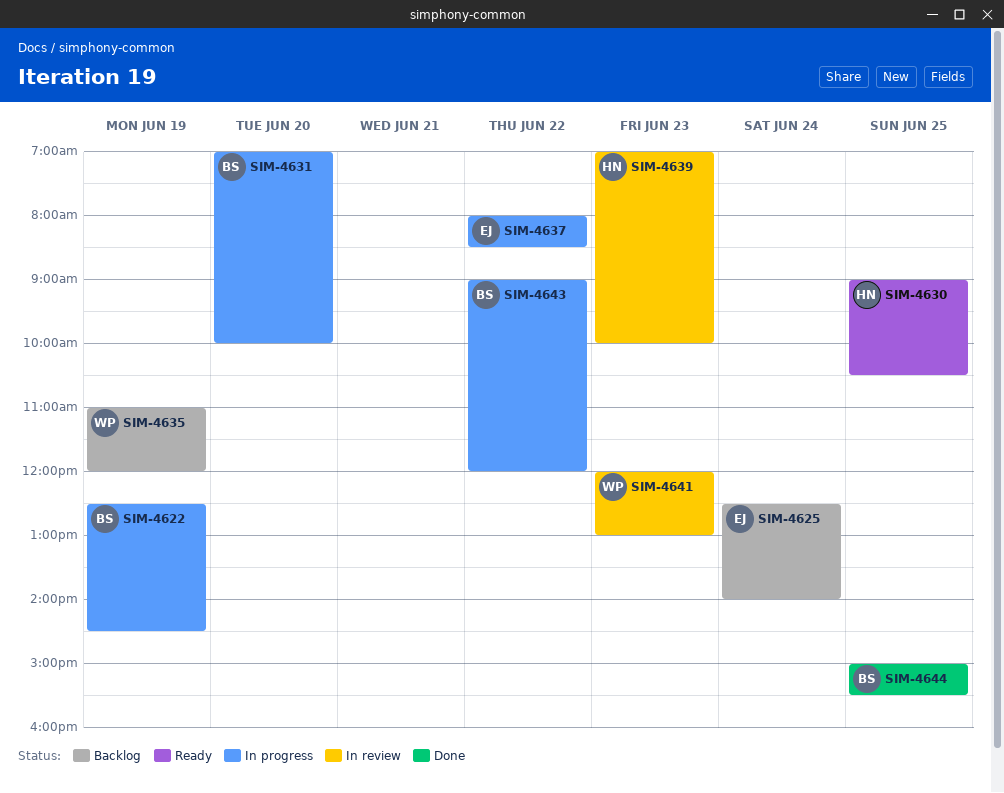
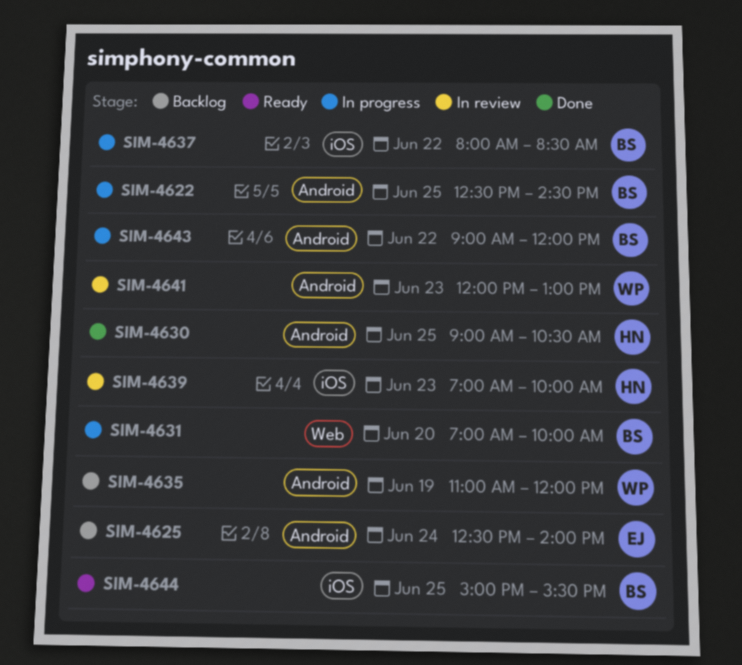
SIM-4622, day: Jun 19 -> Jun 25
SIM-4630, status: Ready -> Done
SIM-4637, owner: EJ -> BS
SIM-4644, status: Done -> Ready

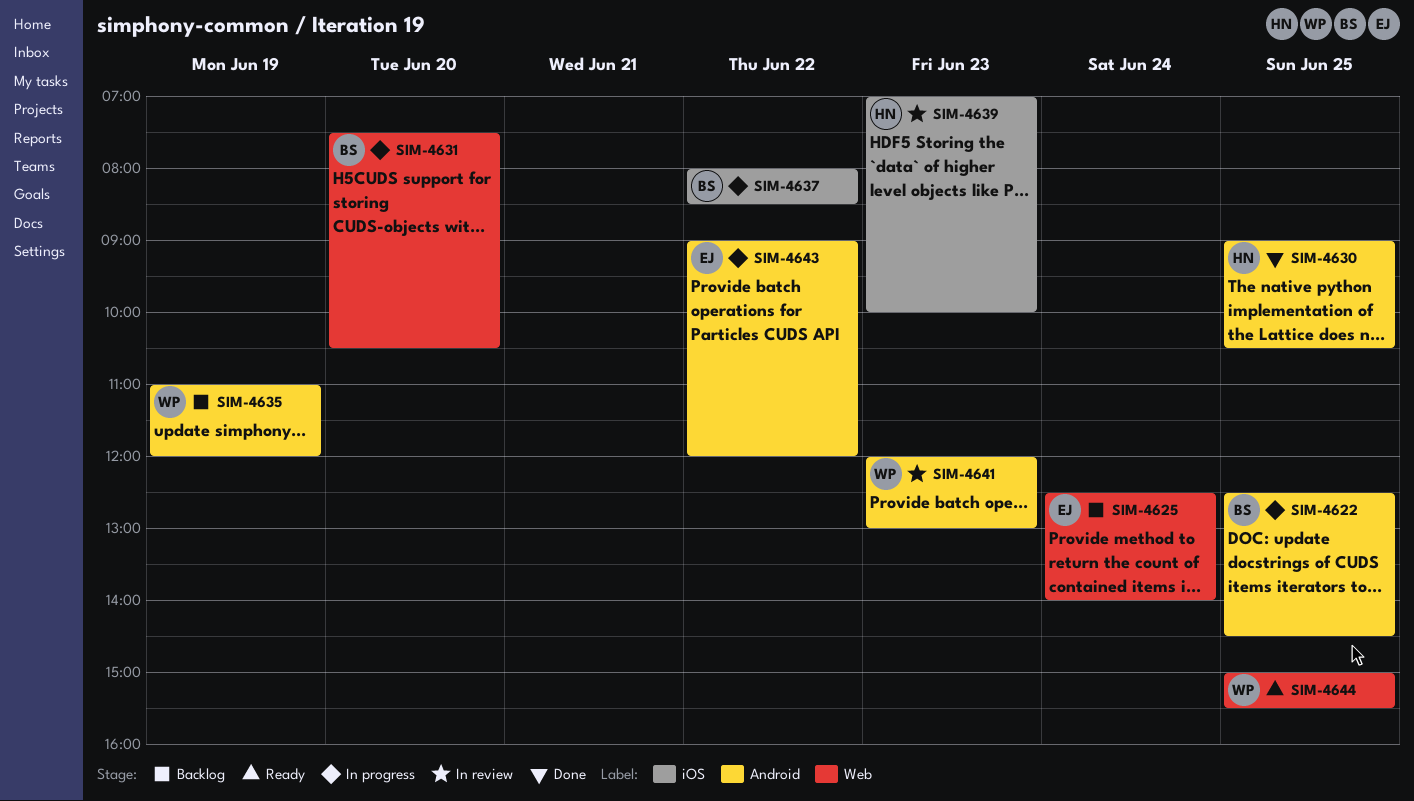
SIM-4625, label: Android -> Web
SIM-4631, begins: 07:00 -> 07:30
SIM-4631, ends: 10:00 -> 10:30
SIM-4643, owner: BS -> EJ
SIM-4644, owner: BS -> WP
SIM-4644, label: iOS -> Web

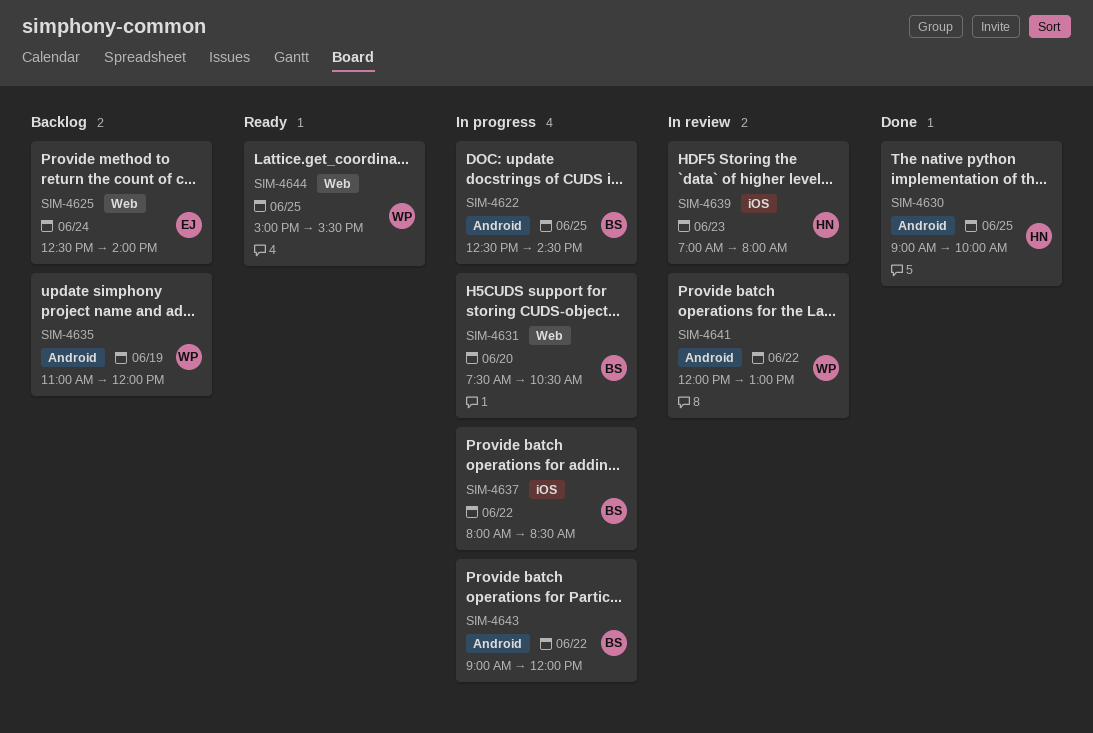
SIM-4630, ends: 10:30 -> 10:00
SIM-4639, ends: 10:00 -> 08:00
SIM-4641, day: Jun 23 -> Jun 22
SIM-4643, owner: EJ -> BS

